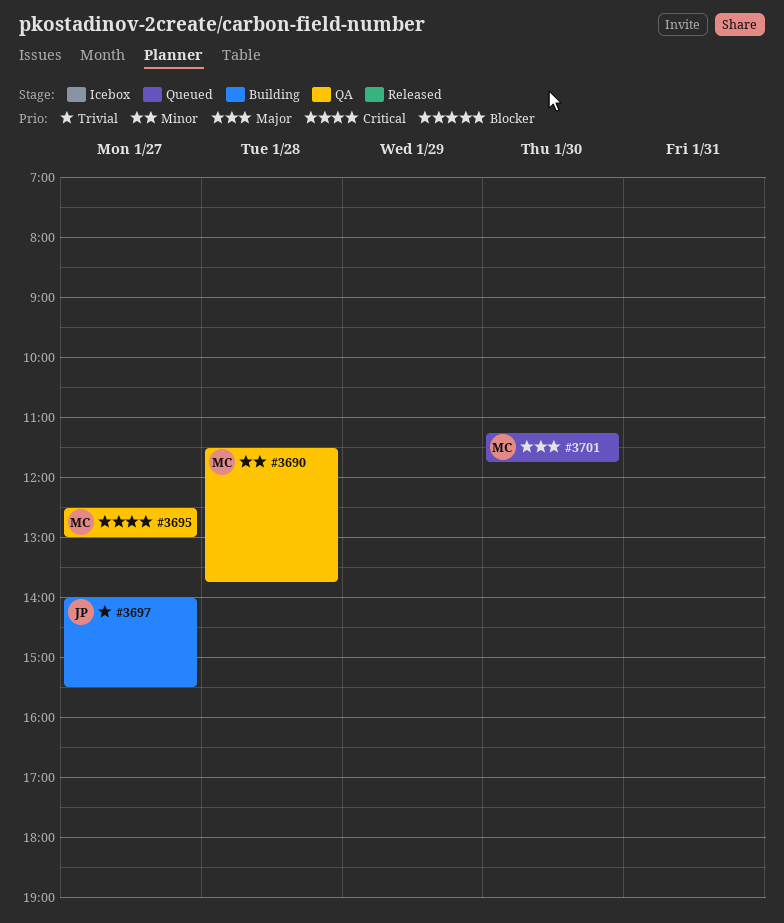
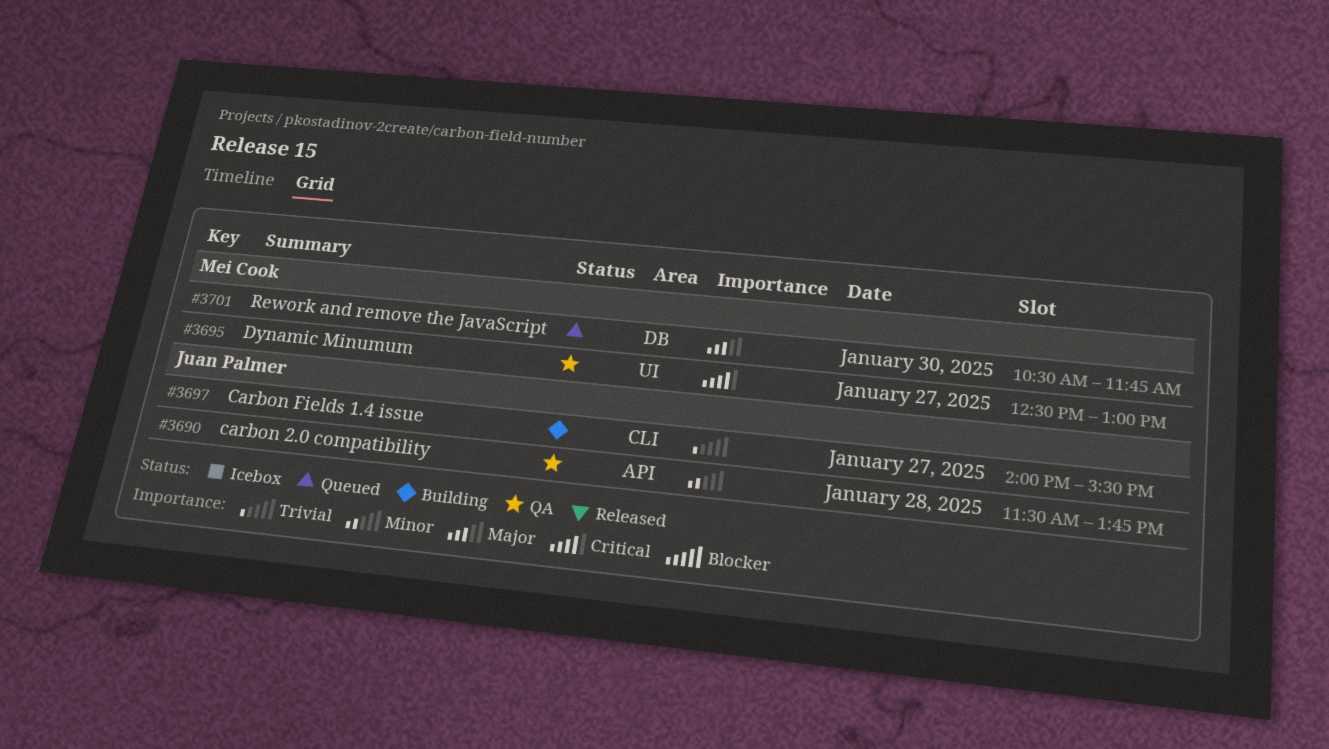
#3690, owner: Mei Cook -> Juan Palmer
#3701, begins: 11:15 -> 10:30

